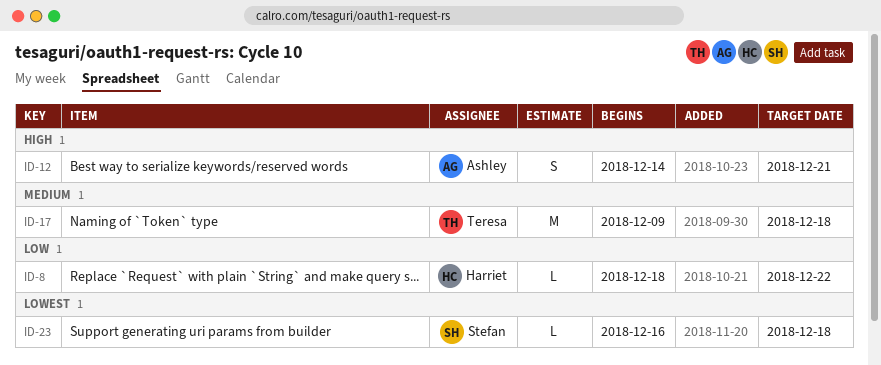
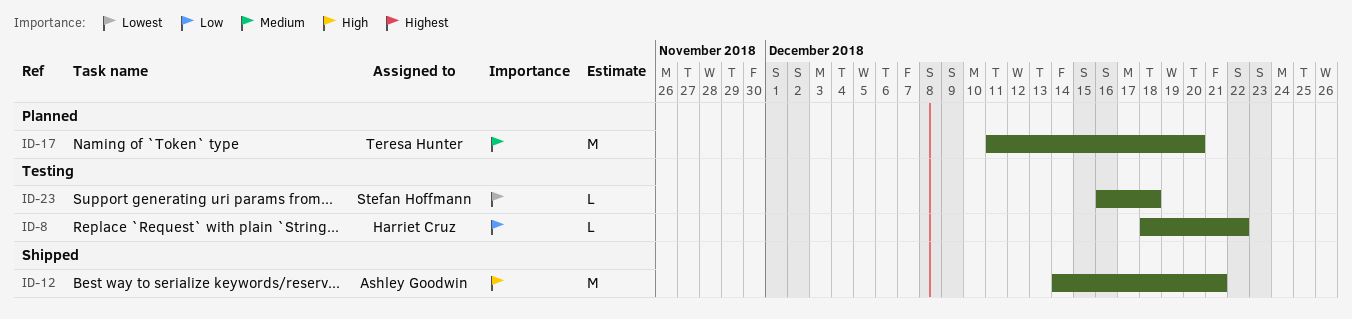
ID-12, estimate: S -> M
ID-17, start: Dec 9 -> Dec 11
ID-17, due: Dec 18 -> Dec 20

